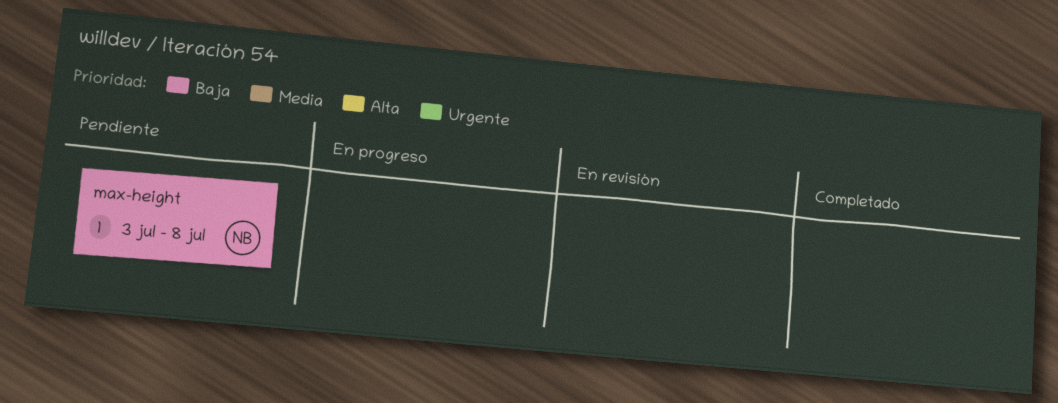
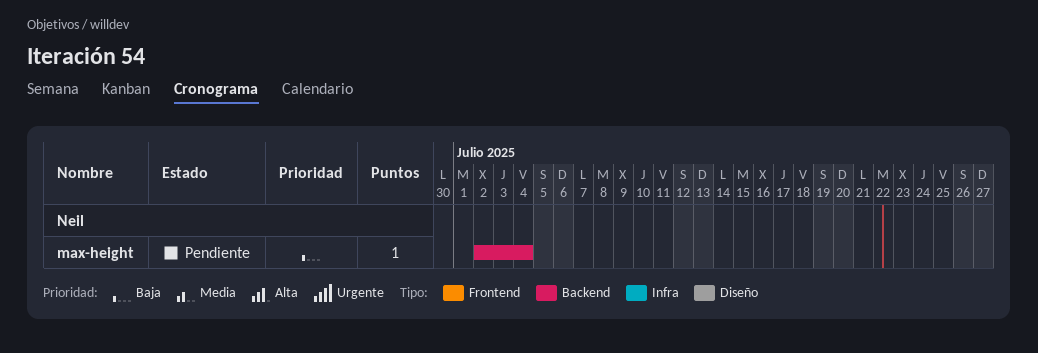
max-height, start: Jul 3 -> Jul 2
max-height, due: Jul 8 -> Jul 4

